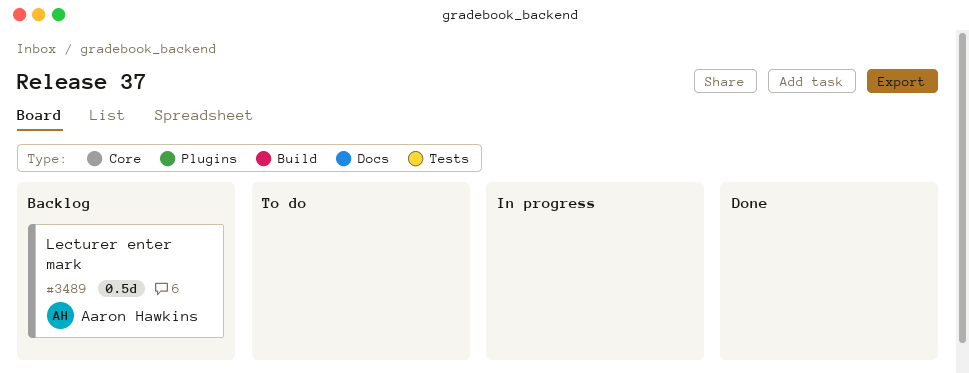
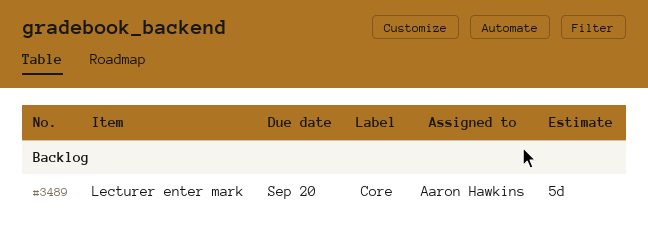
#3489, estimate: 0.5d -> 5d

